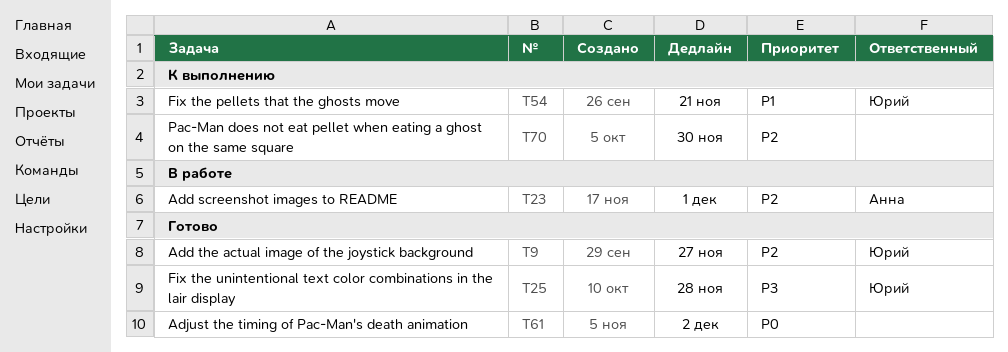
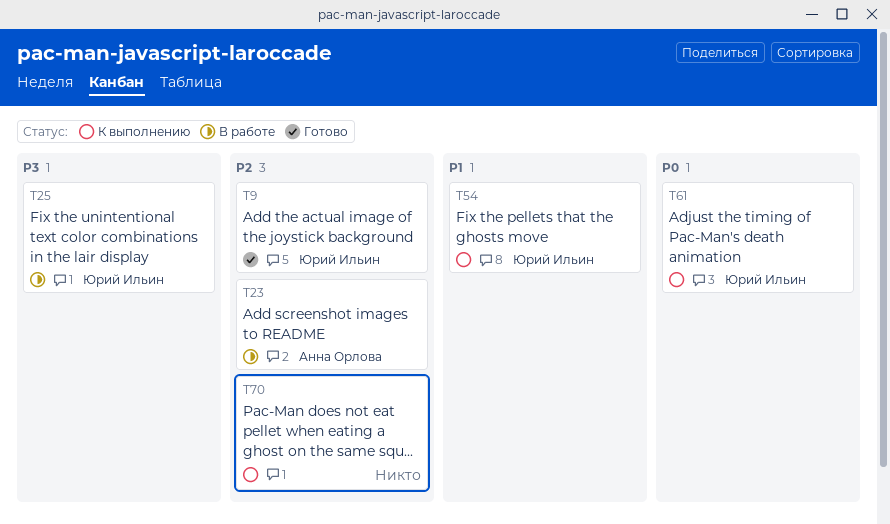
T25, status: Готово -> В работе
T61, status: Готово -> К выполнению
T61, owner: none -> Юрий Ильин

